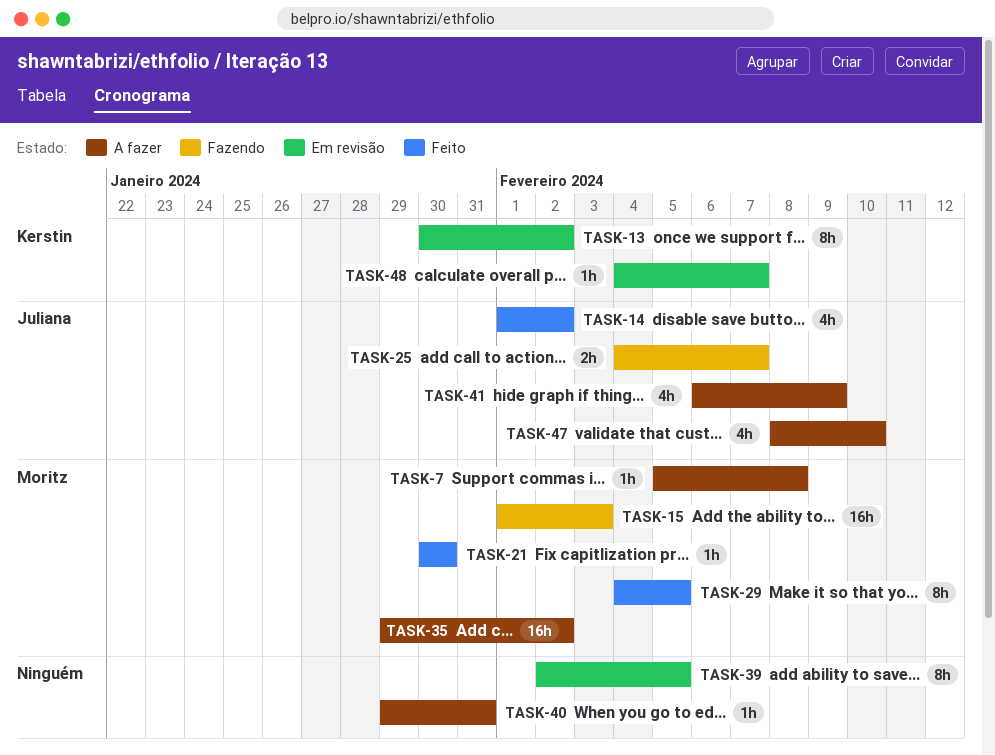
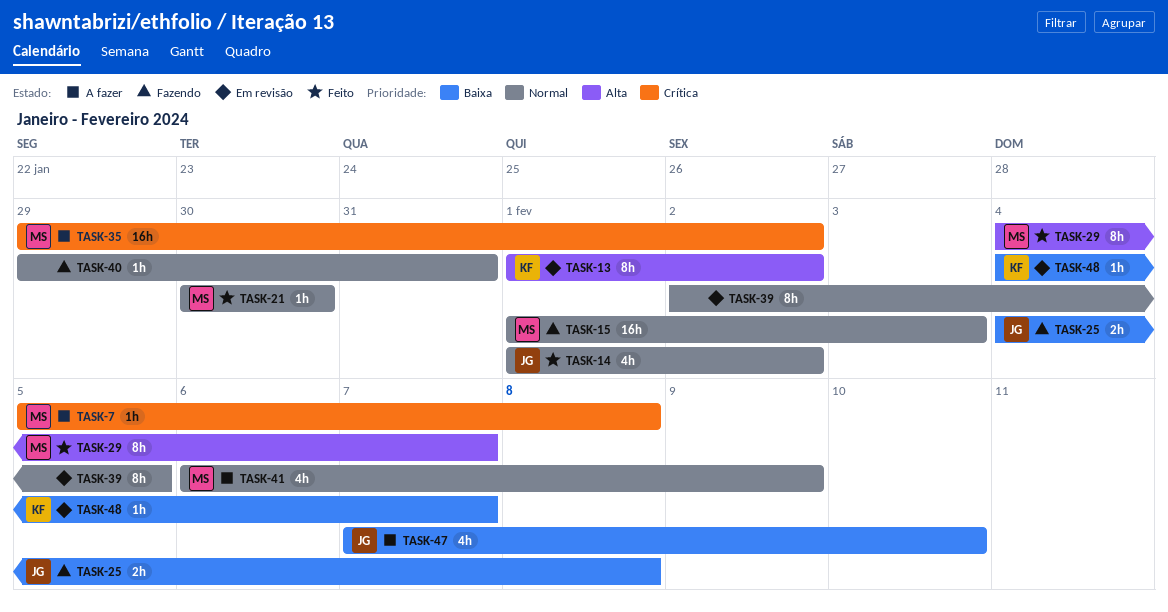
TASK-13, start: Jan 30 -> Feb 1
TASK-25, due: Feb 7 -> Feb 8
TASK-29, due: Feb 5 -> Feb 7
TASK-40, status: A fazer -> Fazendo
TASK-41, owner: Juliana -> Moritz
TASK-47, start: Feb 8 -> Feb 7

